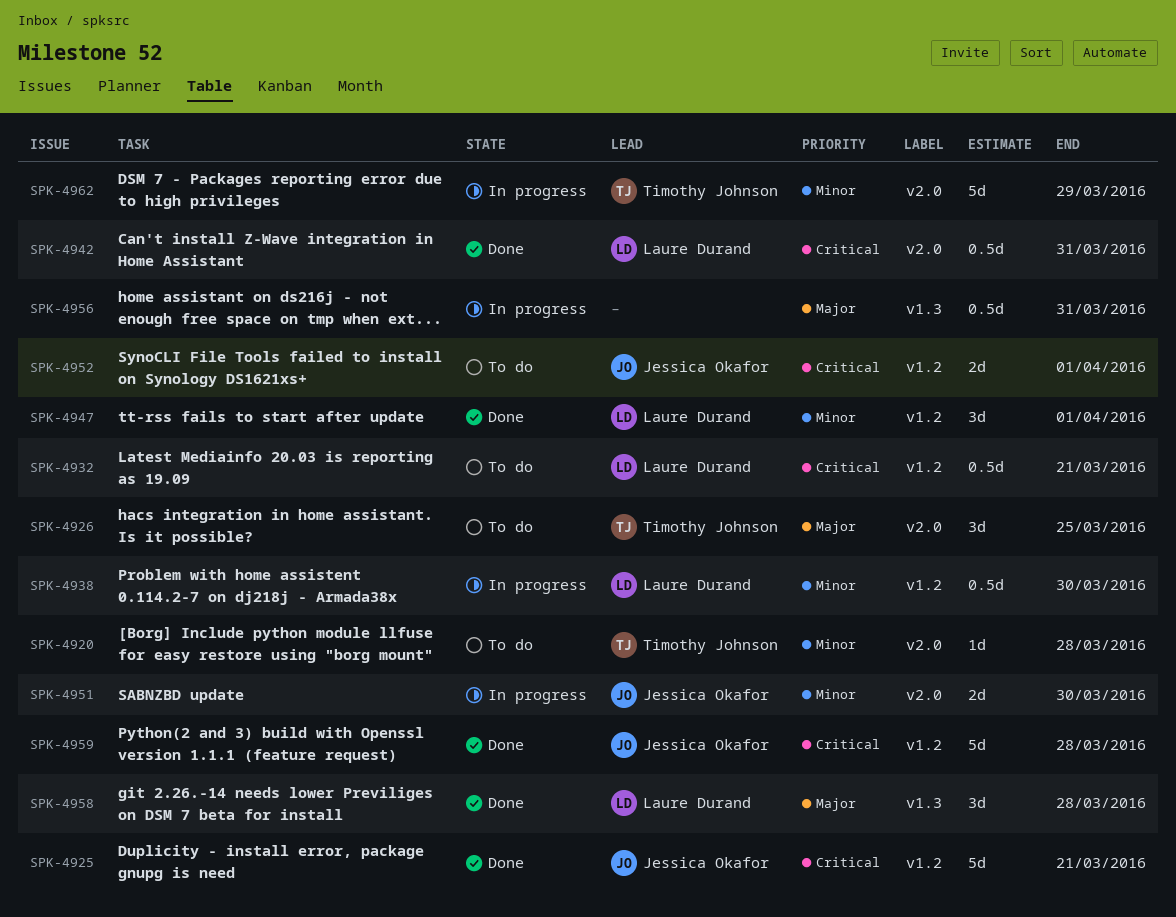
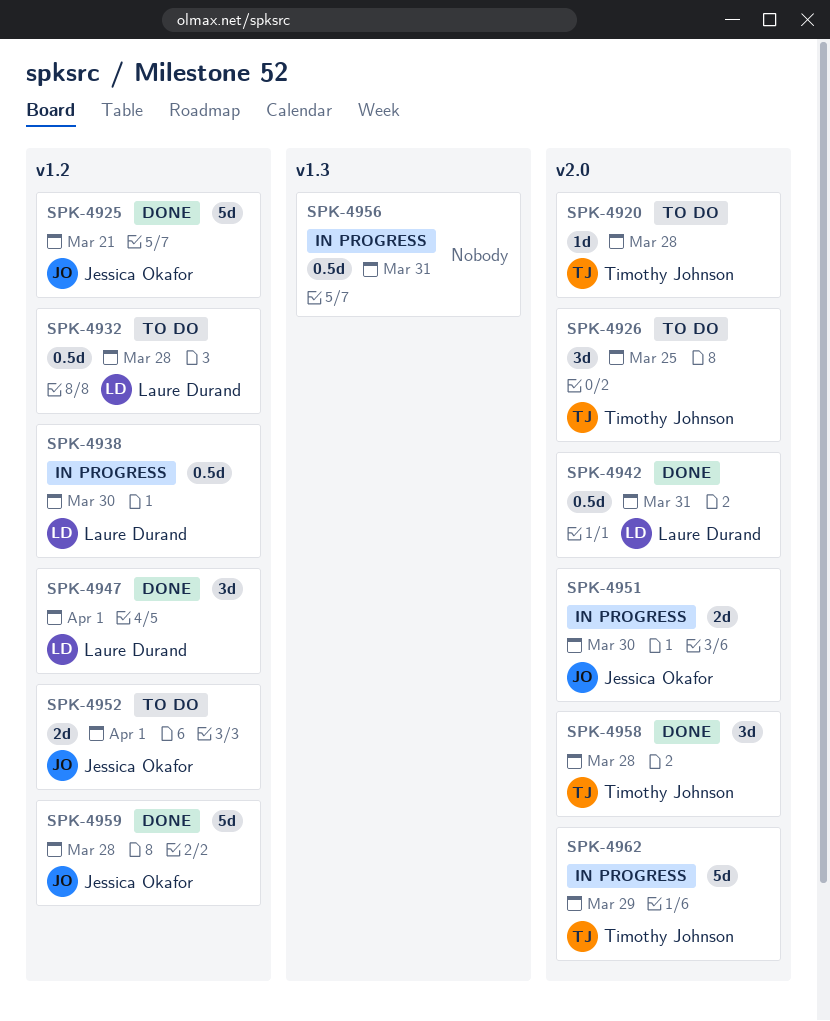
SPK-4932, due: Mar 21 -> Mar 28
SPK-4958, owner: Laure Durand -> Timothy Johnson
SPK-4958, label: v1.3 -> v2.0

